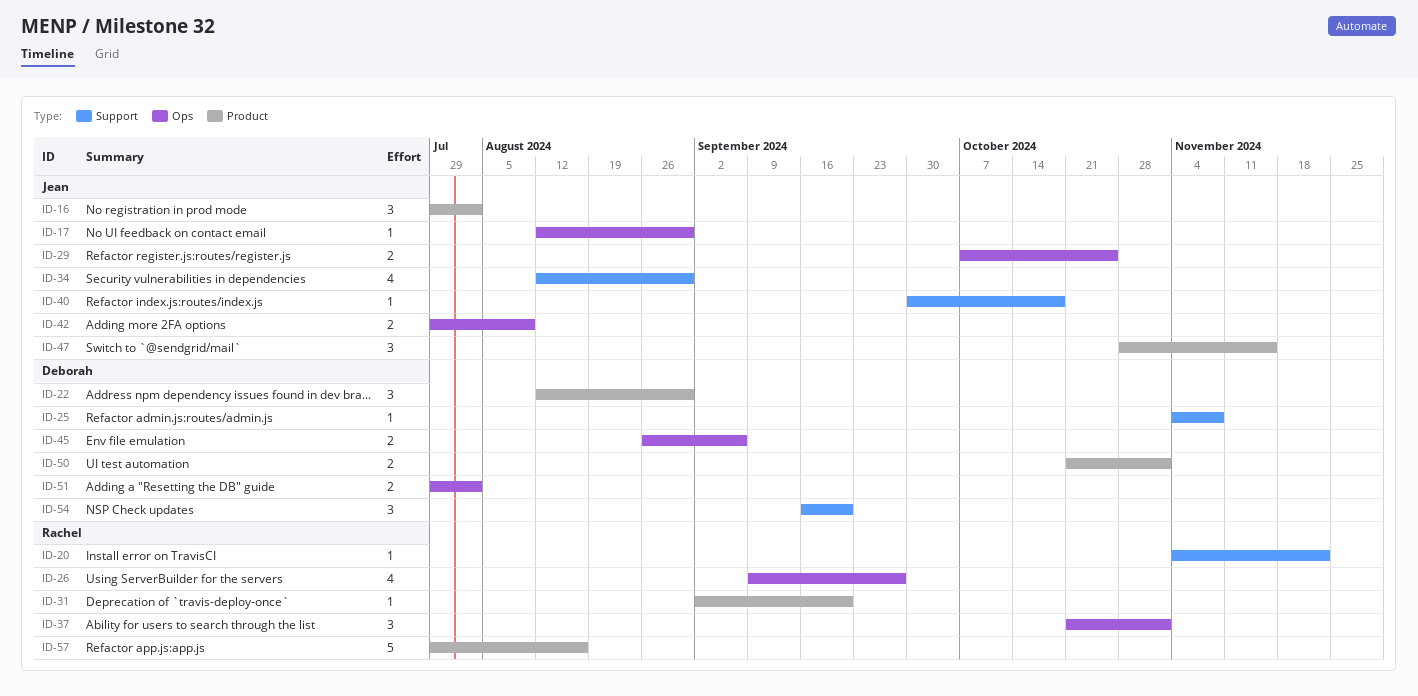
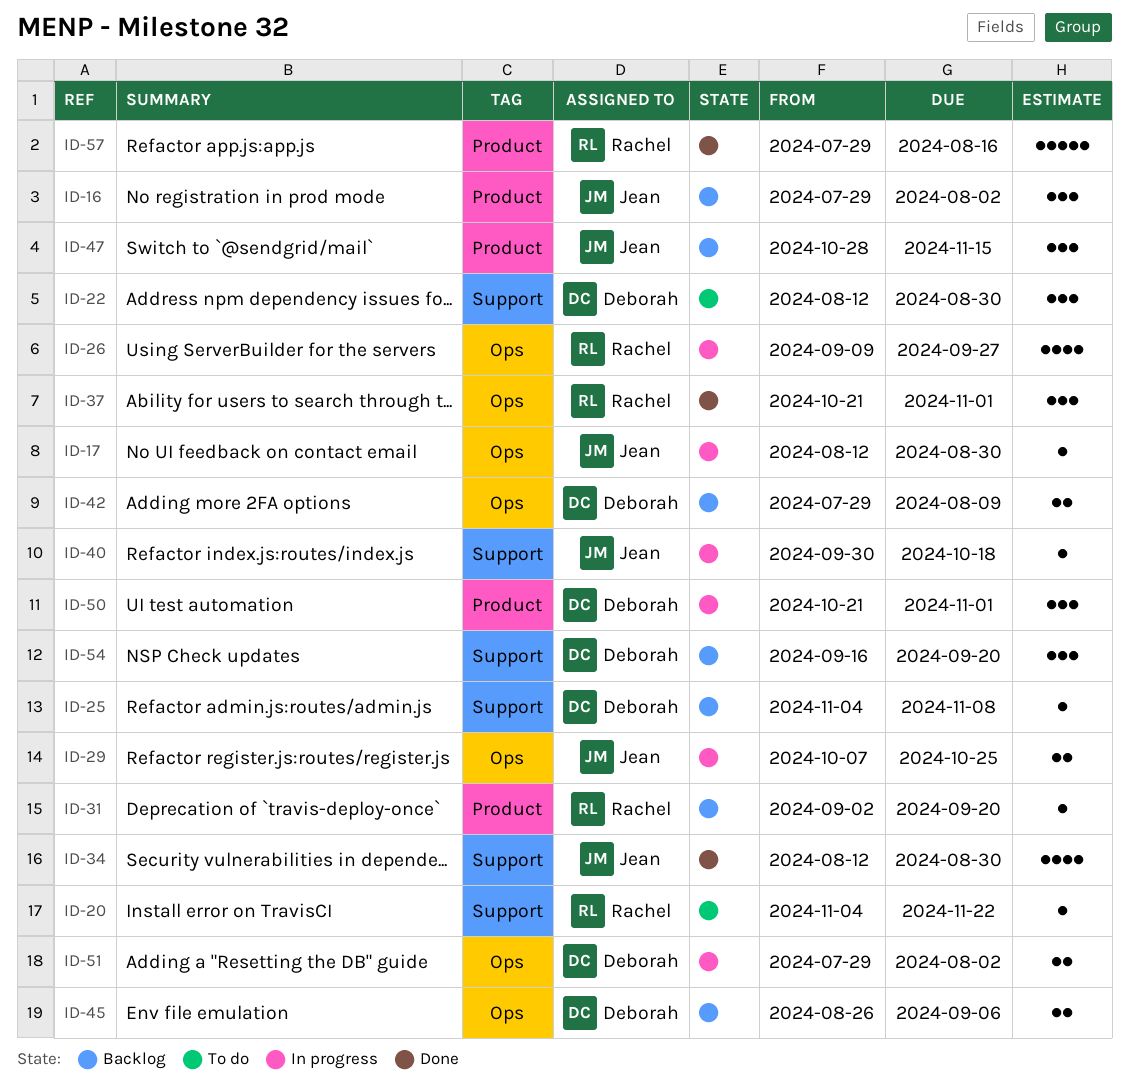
ID-22, label: Product -> Support
ID-42, owner: Jean -> Deborah
ID-50, estimate: 2 -> 3

